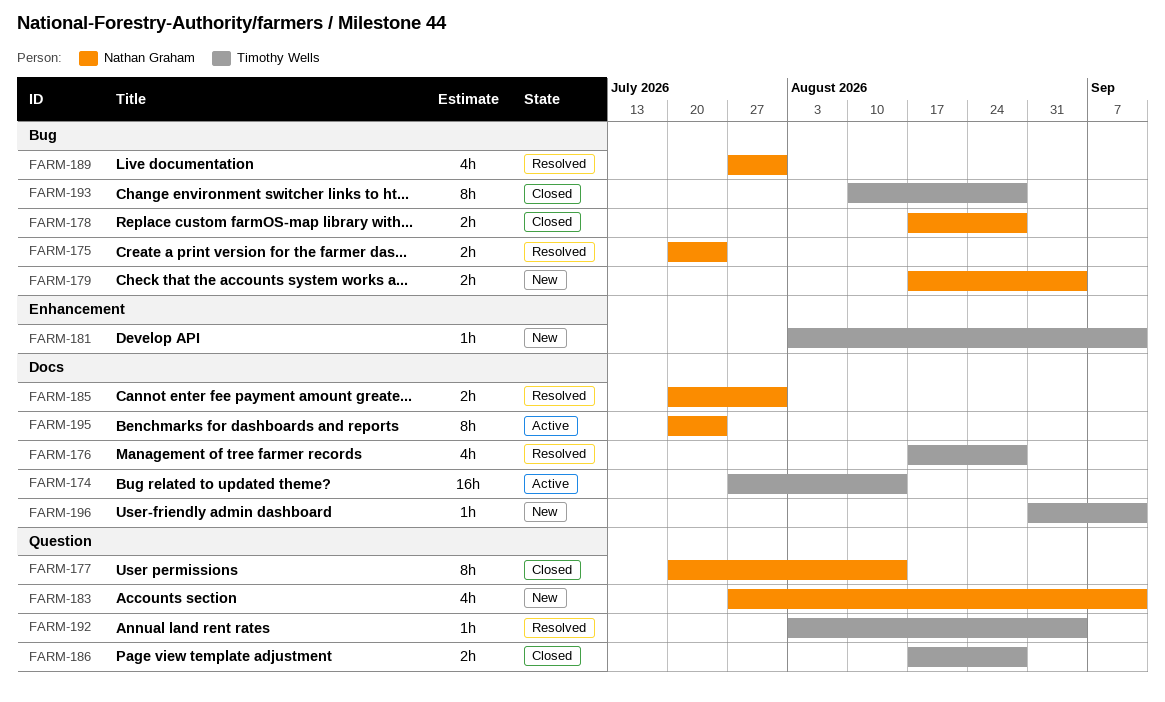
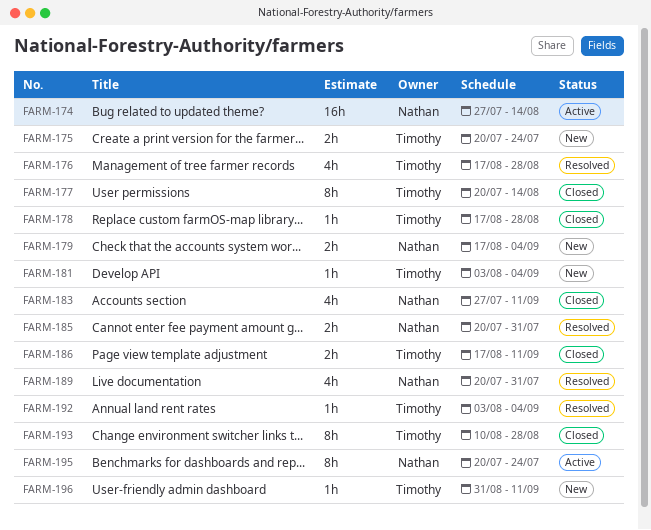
FARM-174, owner: Timothy Wells -> Nathan Graham
FARM-175, status: Resolved -> New
FARM-175, owner: Nathan Graham -> Timothy Wells
FARM-177, owner: Nathan Graham -> Timothy Wells
FARM-178, owner: Nathan Graham -> Timothy Wells
FARM-178, estimate: 2h -> 1h
FARM-181, due: Sep 11 -> Sep 4
FARM-183, status: New -> Closed
FARM-186, due: Aug 28 -> Sep 11
FARM-189, start: Jul 27 -> Jul 20

